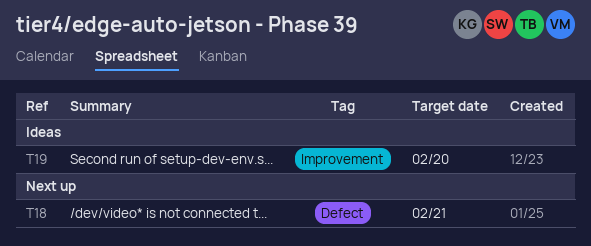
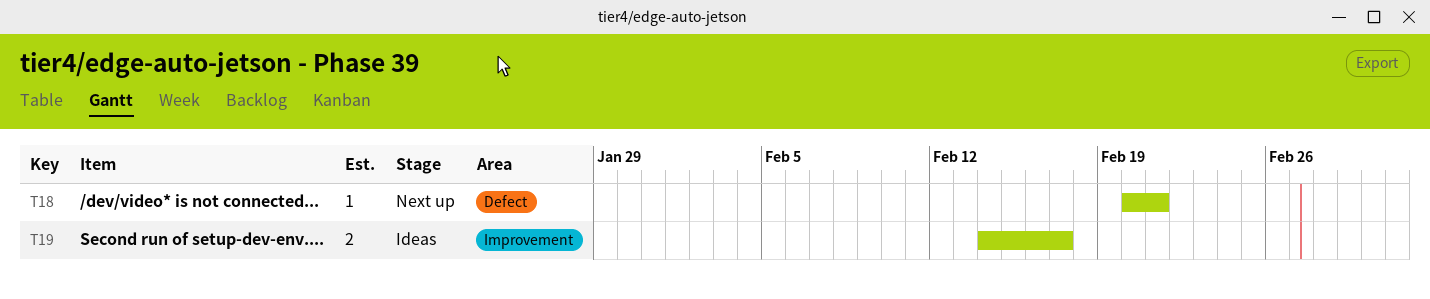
T19, due: Feb 20 -> Feb 17

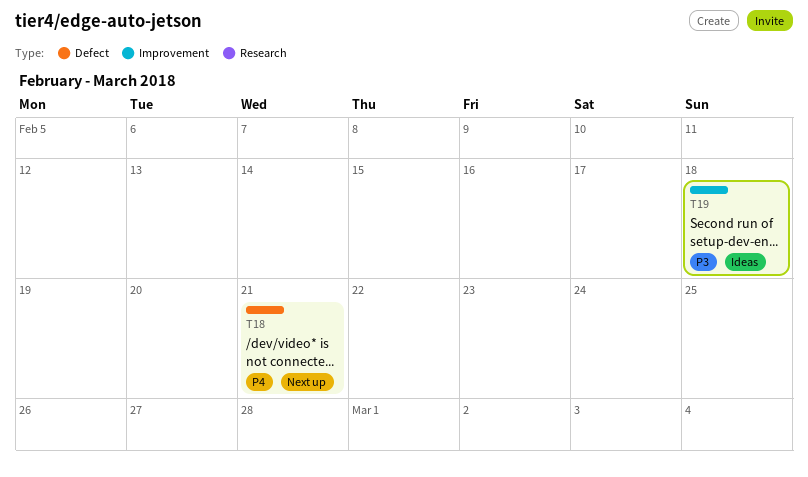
T19, due: Feb 17 -> Feb 18

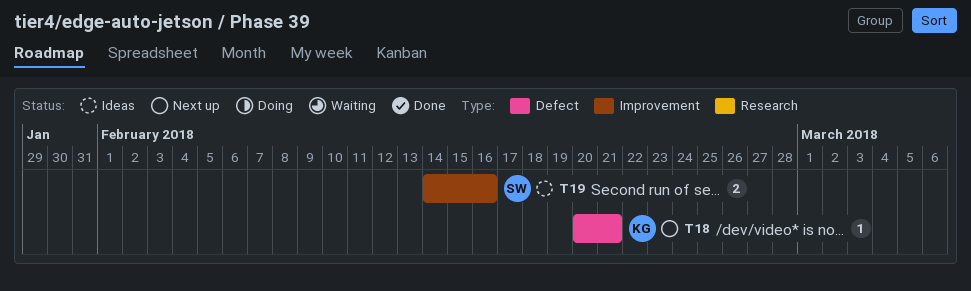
T19, due: Feb 18 -> Feb 16

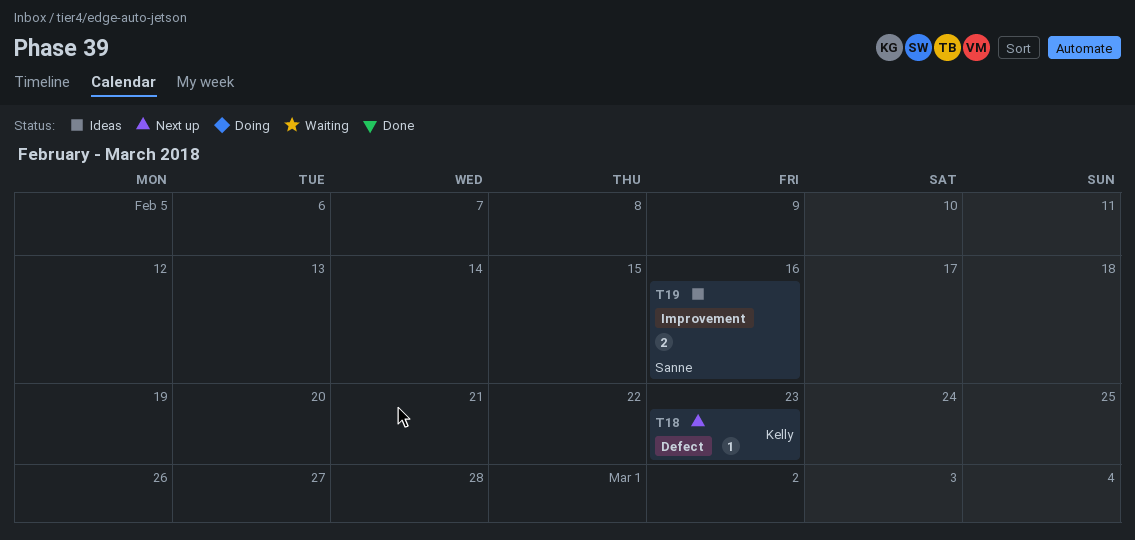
T18, due: Feb 21 -> Feb 23

